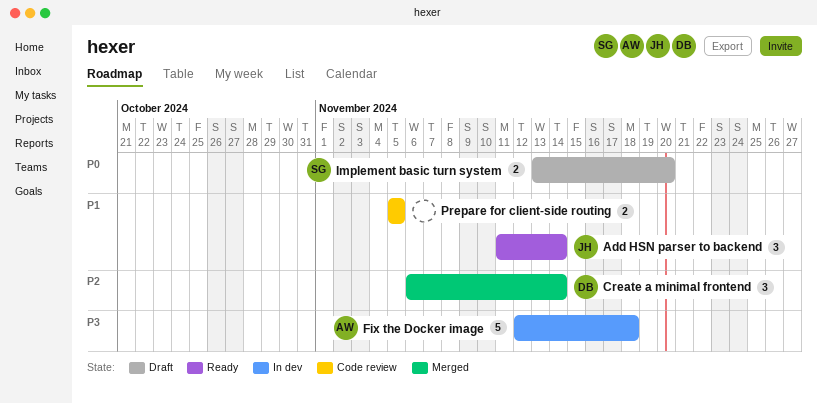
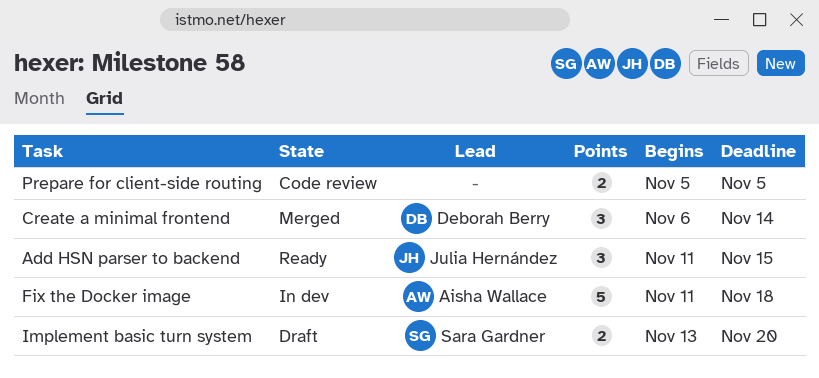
Add HSN parser to backend, due: Nov 14 -> Nov 15
Fix the Docker image, start: Nov 12 -> Nov 11

